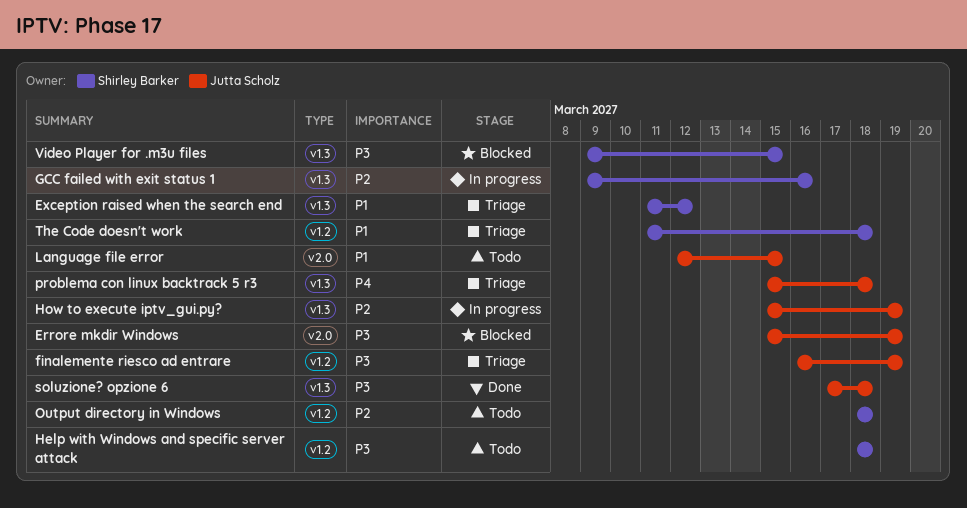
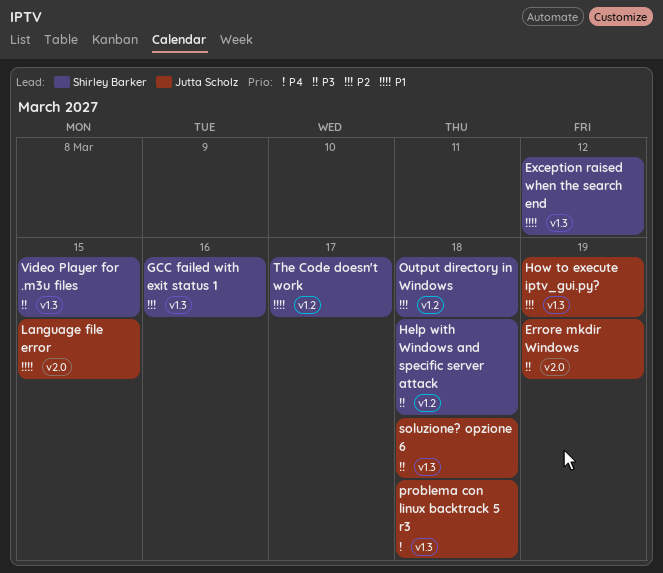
finalemente riesco ad entrare: present -> none
The Code doesn't work, due: Mar 18 -> Mar 17

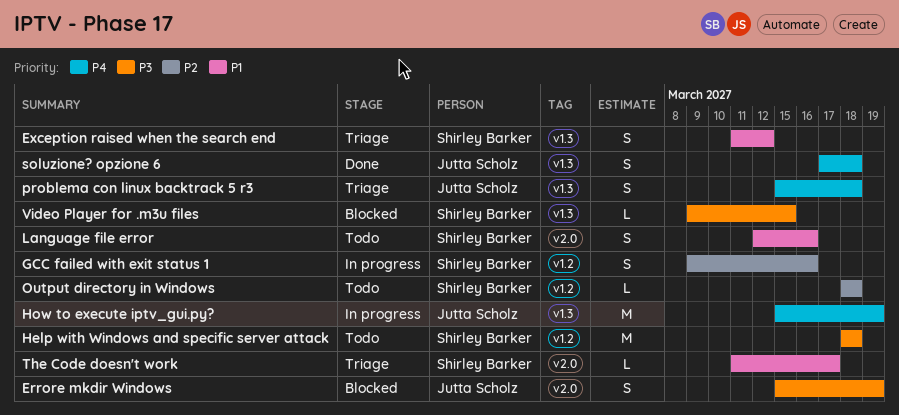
GCC failed with exit status 1, label: v1.3 -> v1.2
How to execute iptv_gui.py?, priority: P2 -> P4
Language file error, owner: Jutta Scholz -> Shirley Barker
Language file error, due: Mar 15 -> Mar 16
soluzione? opzione 6, priority: P3 -> P4
The Code doesn't work, label: v1.2 -> v2.0

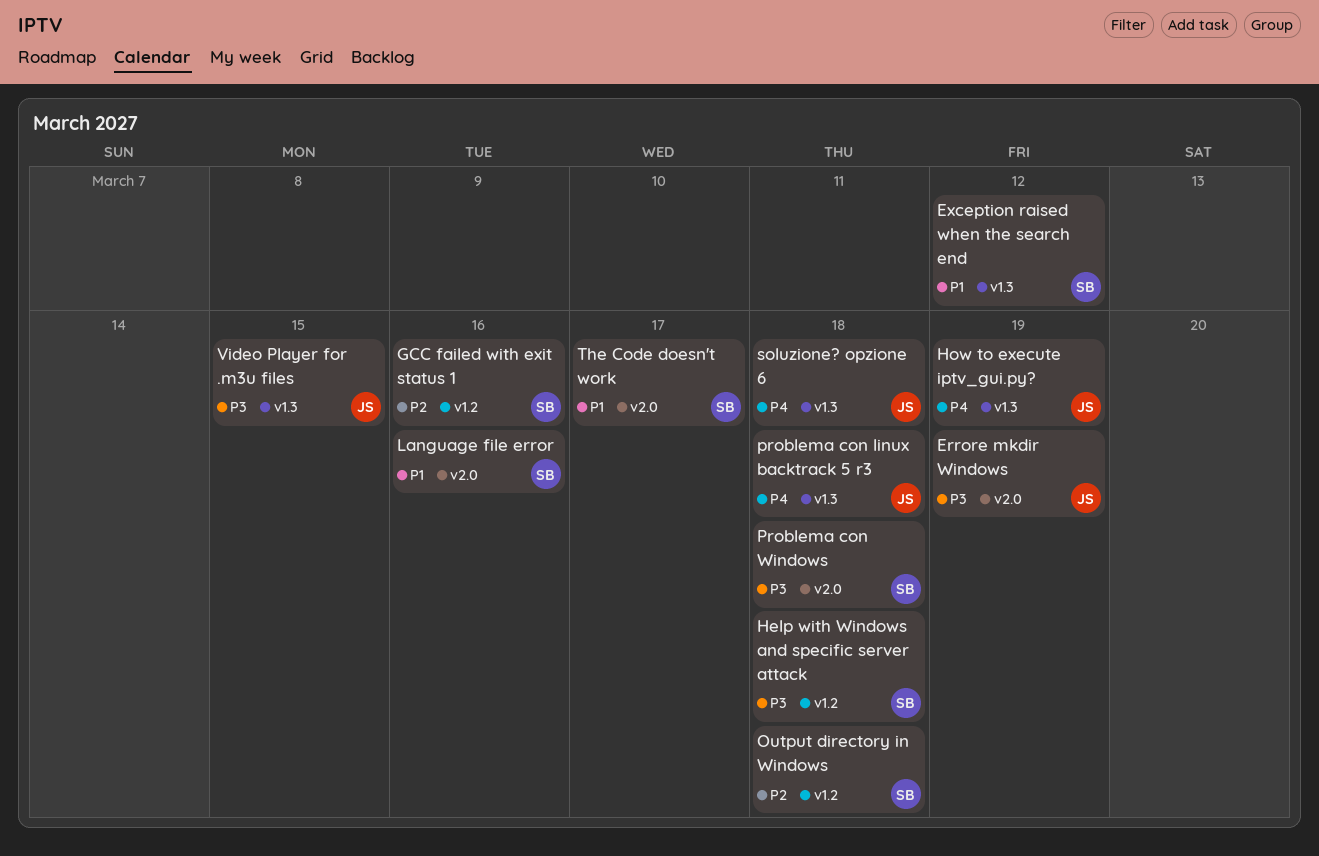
Problema con Windows: none -> present
Video Player for .m3u files, owner: Shirley Barker -> Jutta Scholz

